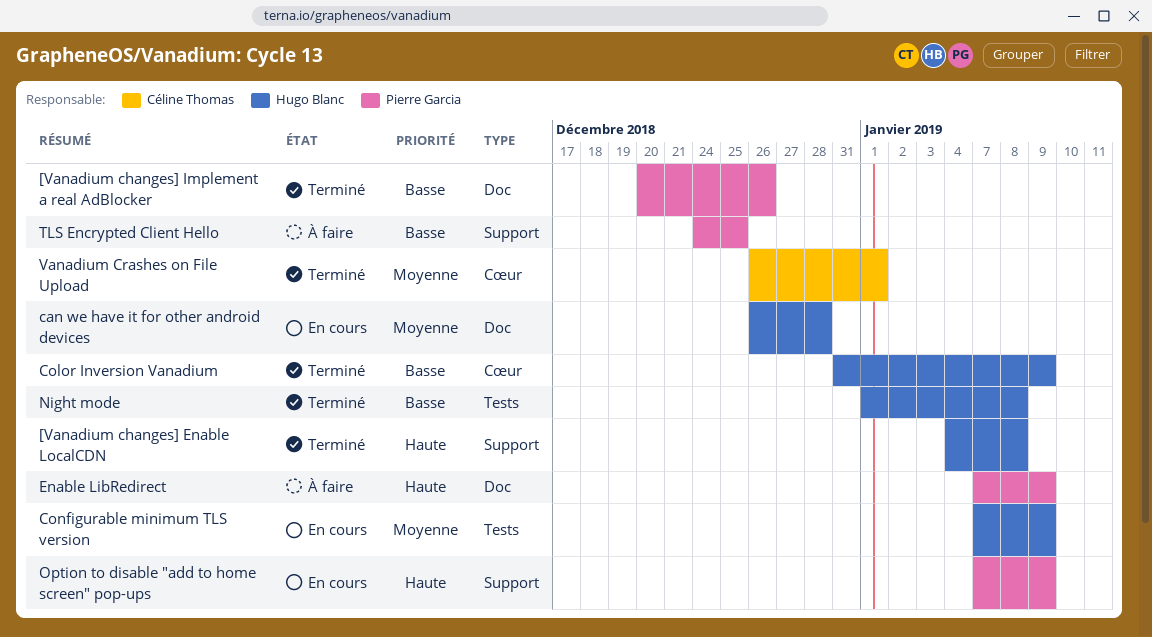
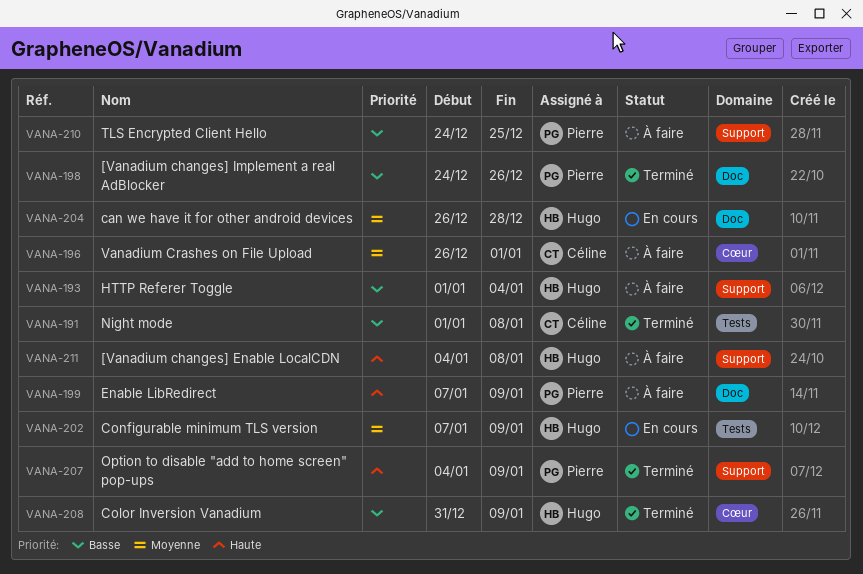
[Vanadium changes] Enable LocalCDN, status: Terminé -> À faire
[Vanadium changes] Implement a real AdBlocker, start: Dec 20 -> Dec 24
HTTP Referer Toggle: none -> present
Night mode, owner: Hugo Blanc -> Céline Thomas
Option to disable "add to home screen" pop-ups, status: En cours -> Terminé
Option to disable "add to home screen" pop-ups, start: Jan 7 -> Jan 4
Vanadium Crashes on File Upload, status: Terminé -> À faire

